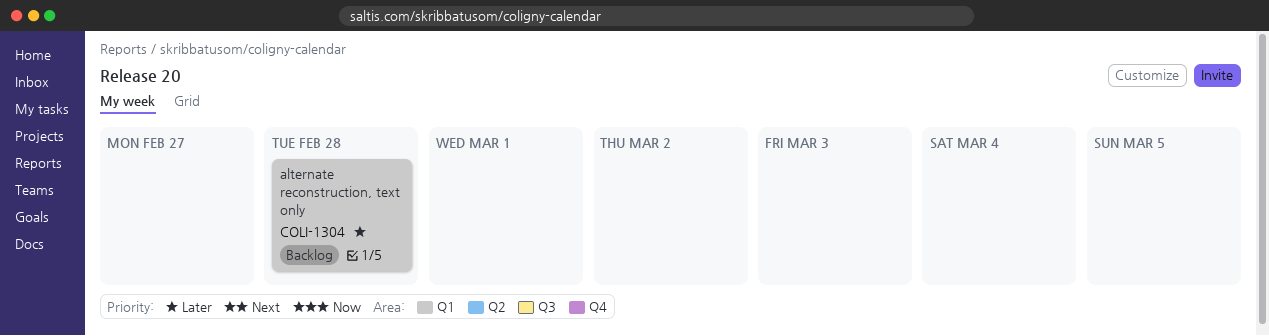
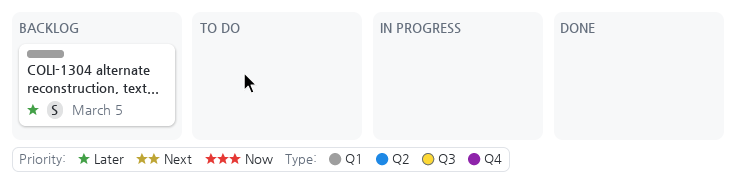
COLI-1304, due: Feb 28 -> Mar 5

